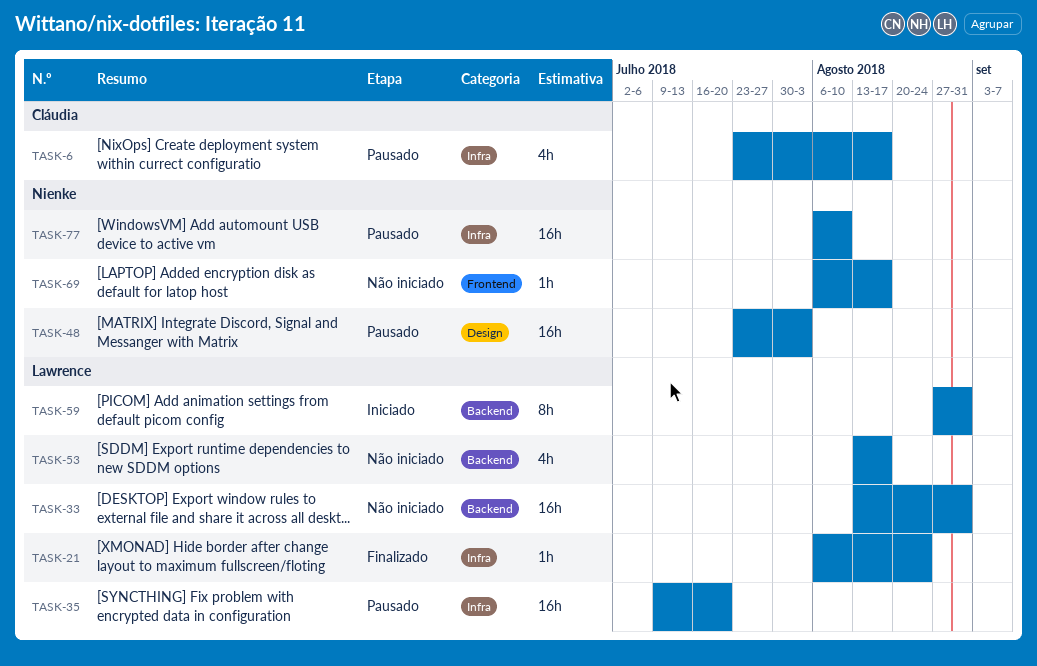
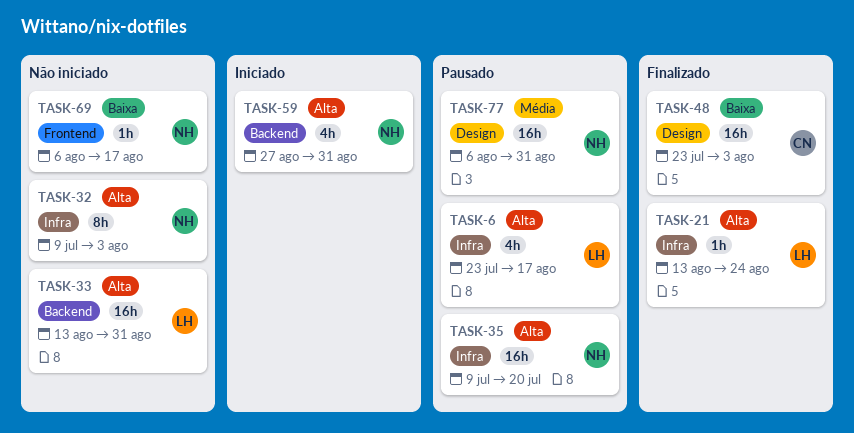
TASK-6, owner: Cláudia -> Lawrence
TASK-21, start: Aug 6 -> Aug 13
TASK-32: none -> present
TASK-35, owner: Lawrence -> Nienke
TASK-48, status: Pausado -> Finalizado
TASK-48, owner: Nienke -> Cláudia
TASK-53: present -> none
TASK-59, owner: Lawrence -> Nienke
TASK-59, estimate: 8h -> 4h
TASK-77, label: Infra -> Design
TASK-77, due: Aug 10 -> Aug 31

